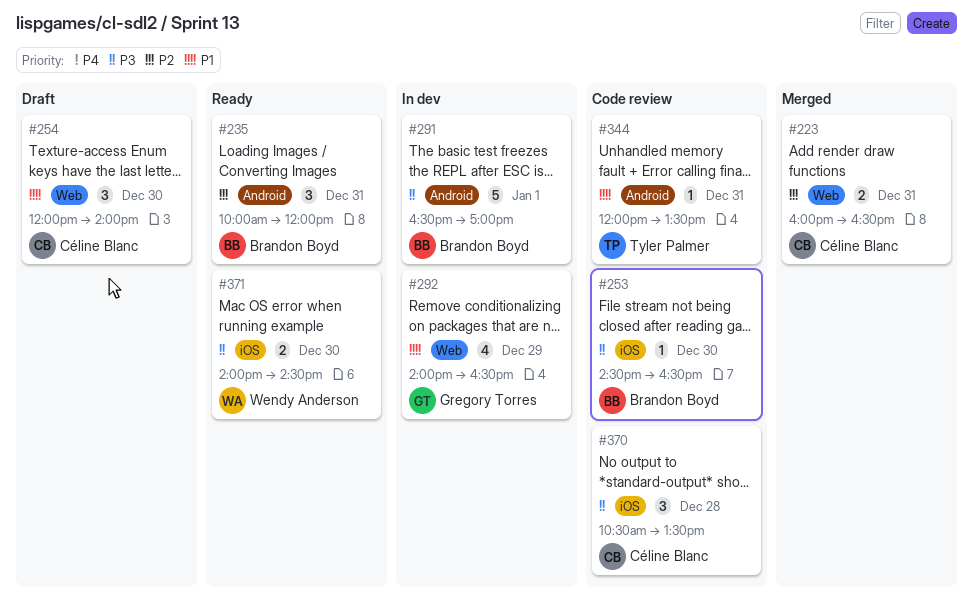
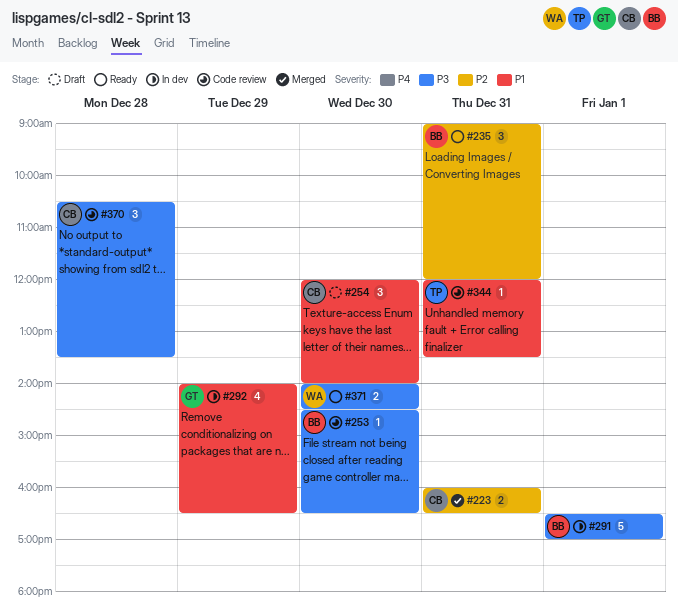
#235, begins: 10:00 -> 09:00

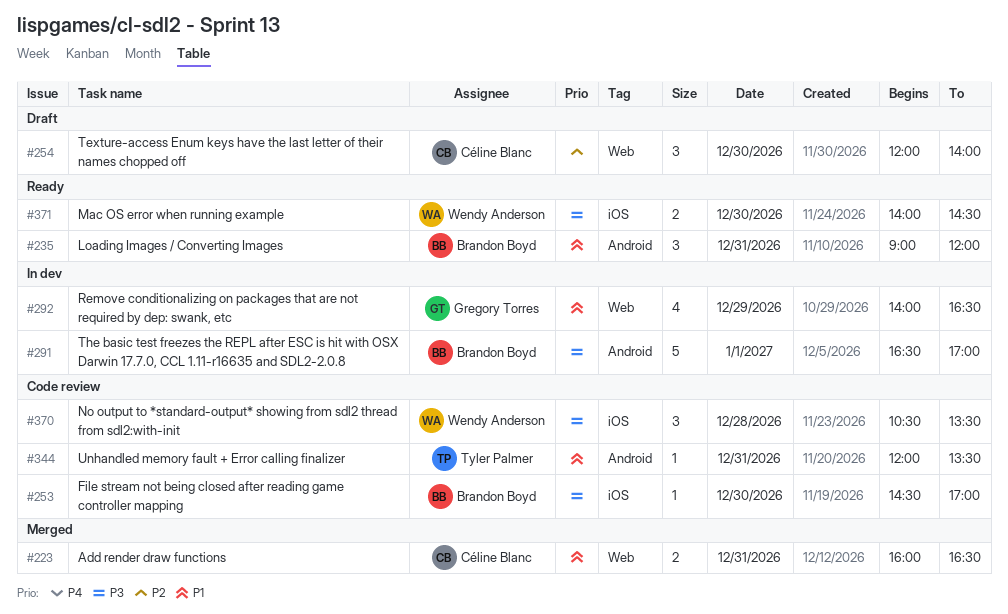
#223, priority: P2 -> P1
#235, priority: P2 -> P1
#253, ends: 16:30 -> 17:00
#254, priority: P1 -> P2
#370, owner: Céline Blanc -> Wendy Anderson

